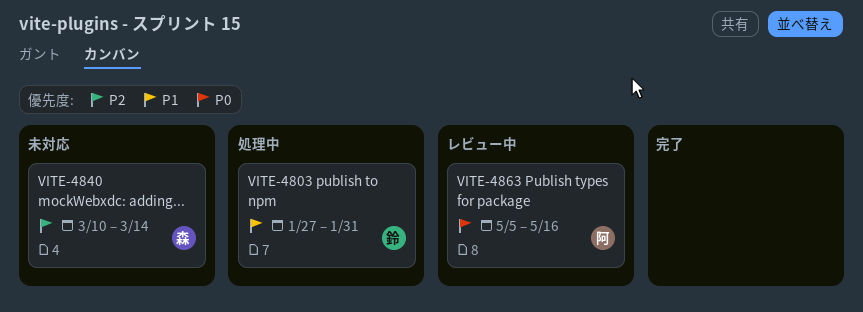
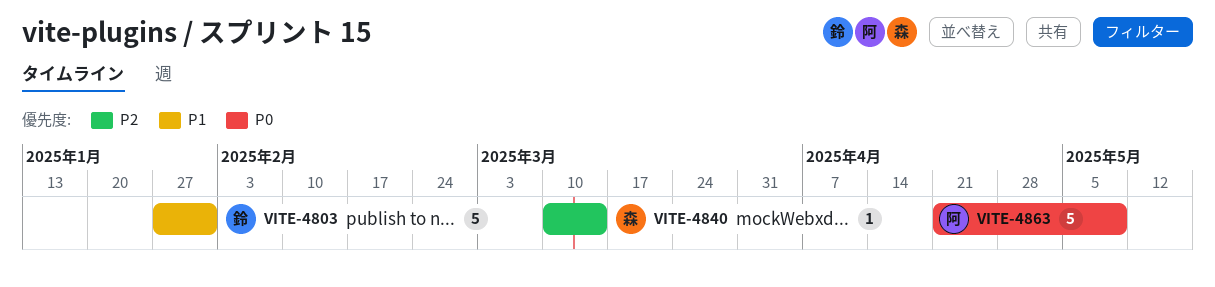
VITE-4863, start: May 5 -> Apr 21
VITE-4863, due: May 16 -> May 9

